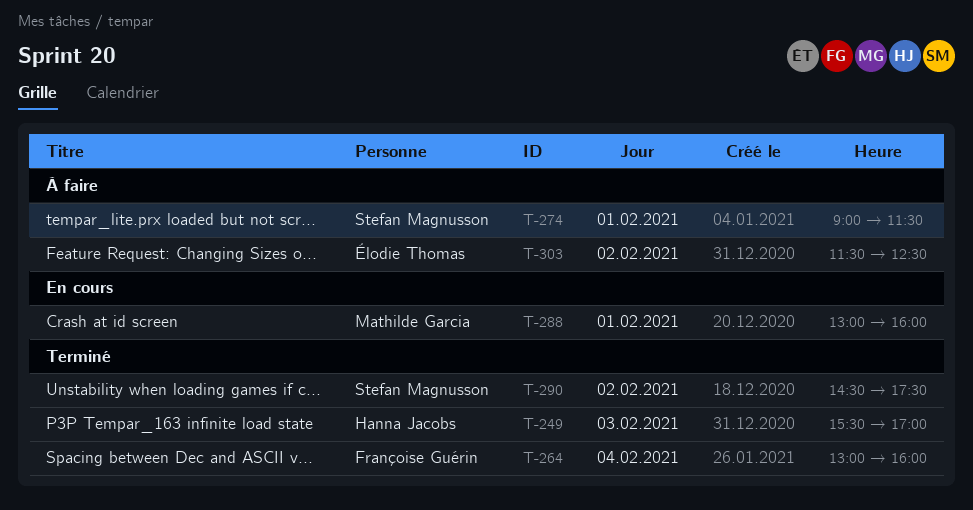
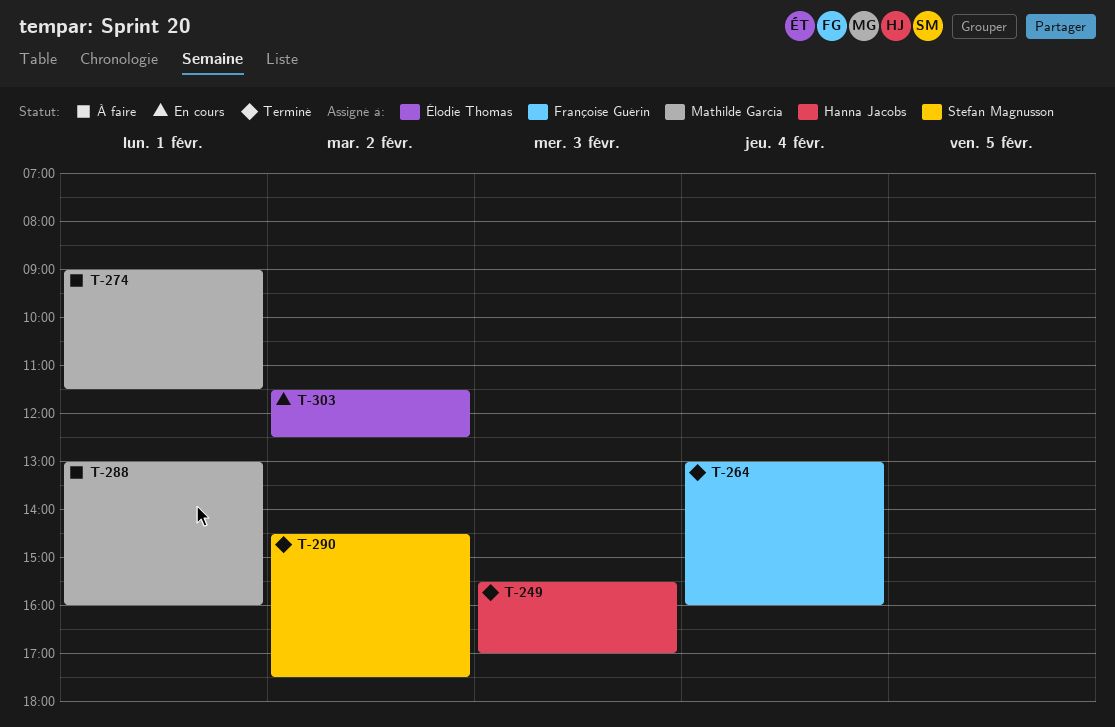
T-274, owner: Stefan Magnusson -> Mathilde Garcia
T-288, status: En cours -> À faire
T-303, status: À faire -> En cours

